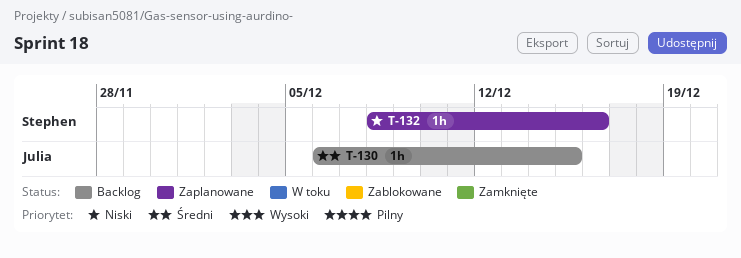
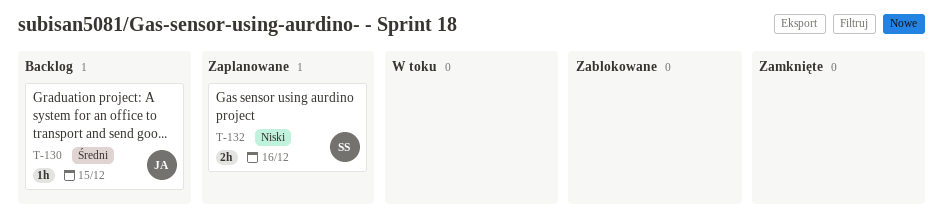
T-132, estimate: 1h -> 2h

